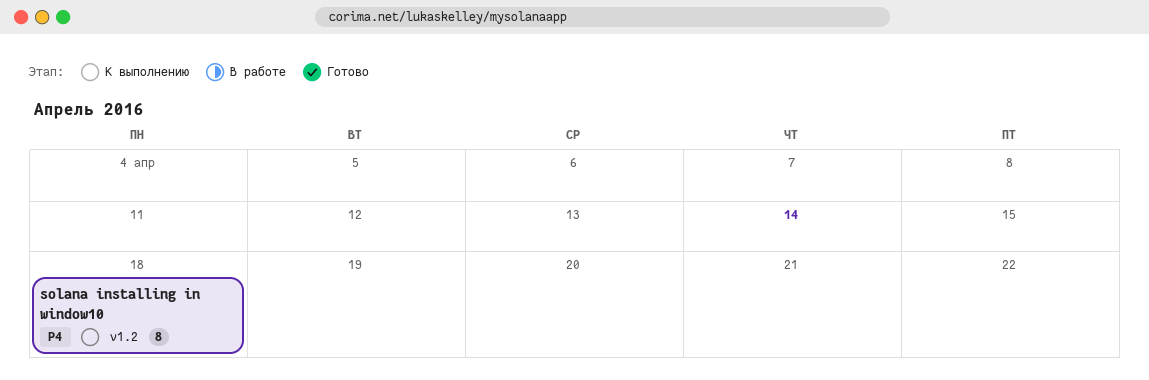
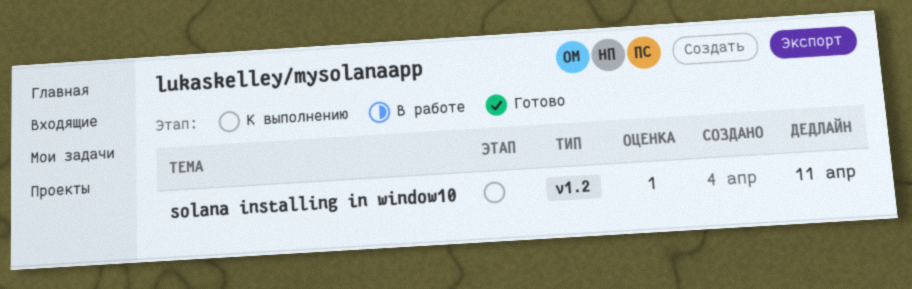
solana installing in window10, estimate: 8 -> 1
solana installing in window10, due: Apr 18 -> Apr 11

